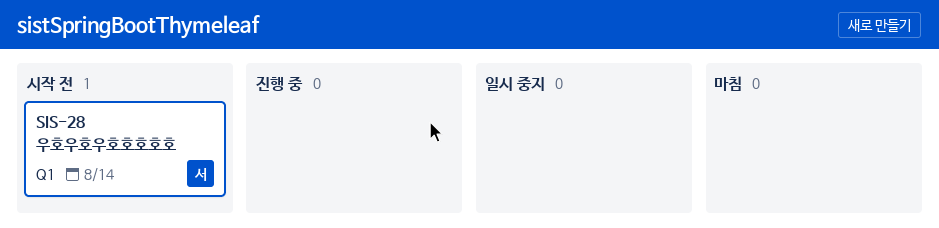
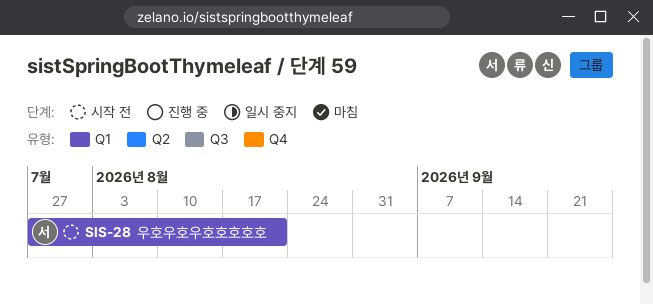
SIS-28, due: Aug 14 -> Aug 21

